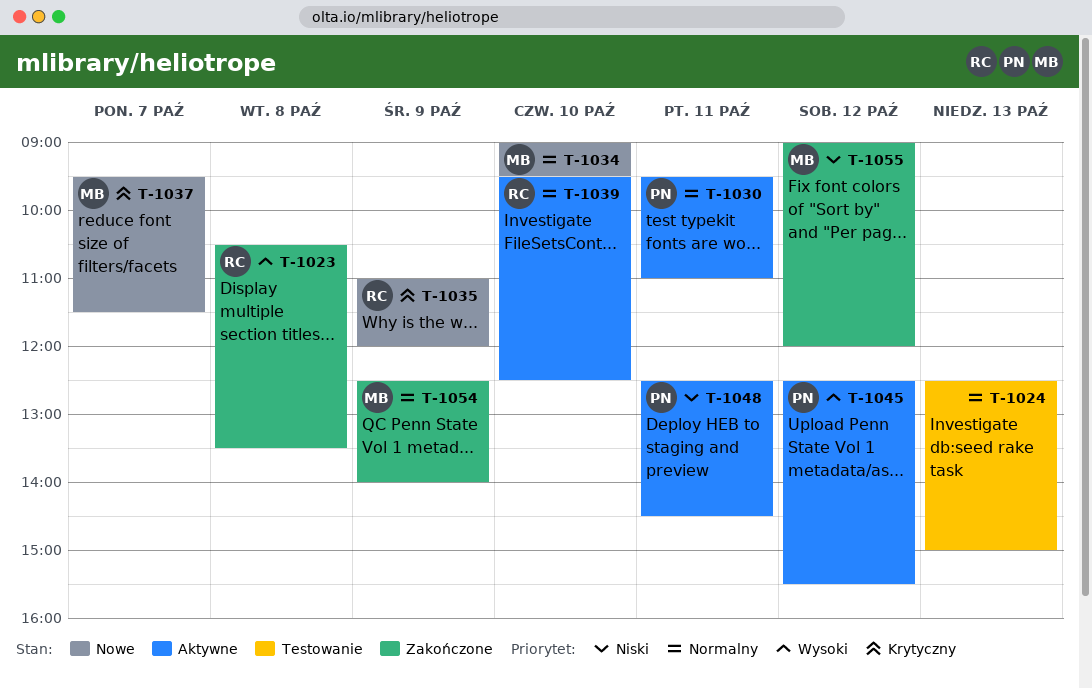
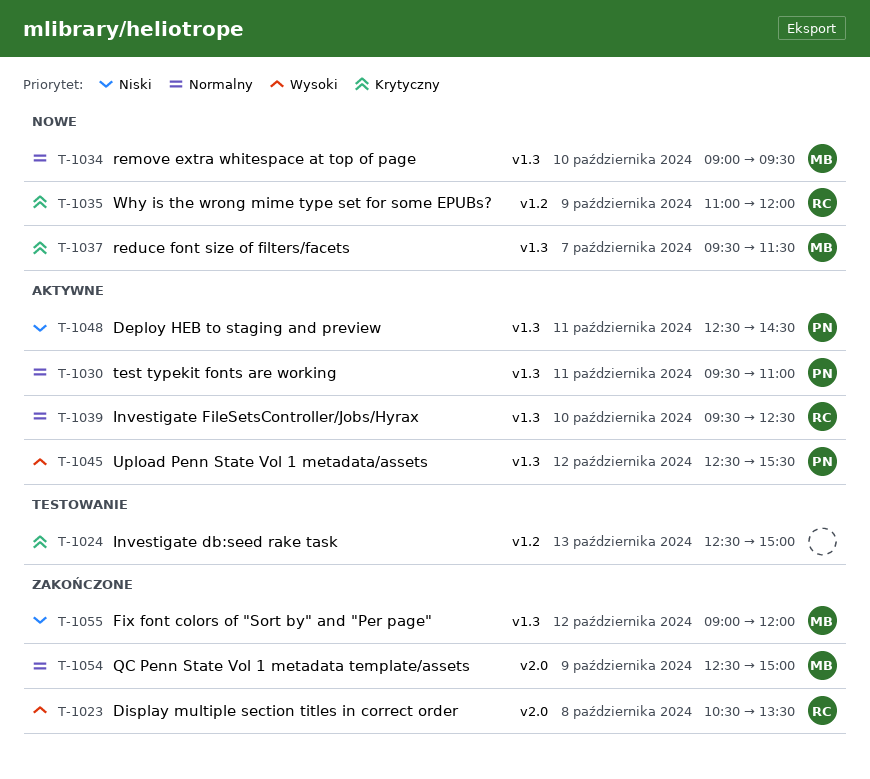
T-1024, priority: Normalny -> Krytyczny
T-1054, ends: 14:00 -> 15:00

